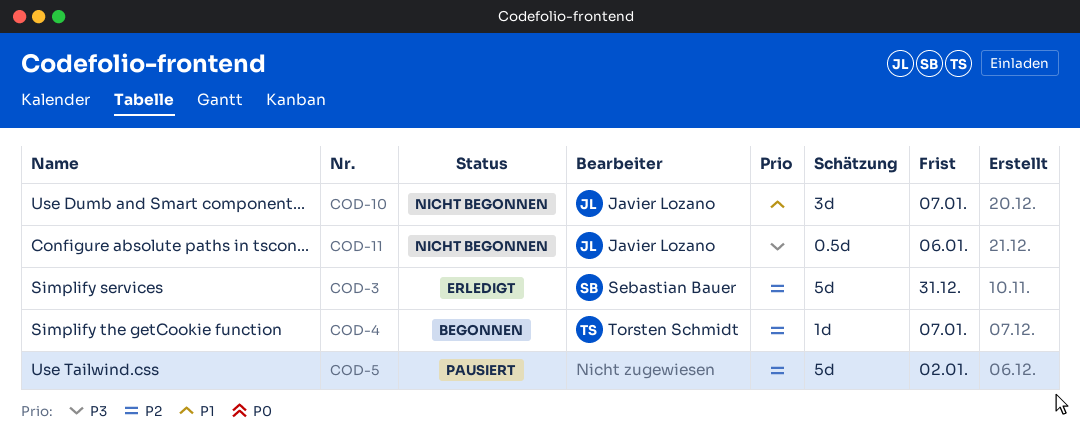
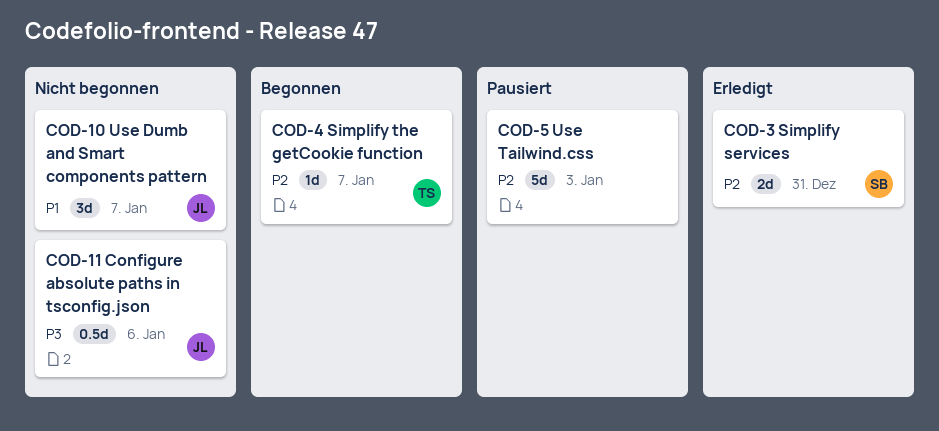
COD-3, estimate: 5d -> 2d
COD-5, due: Jan 2 -> Jan 3

